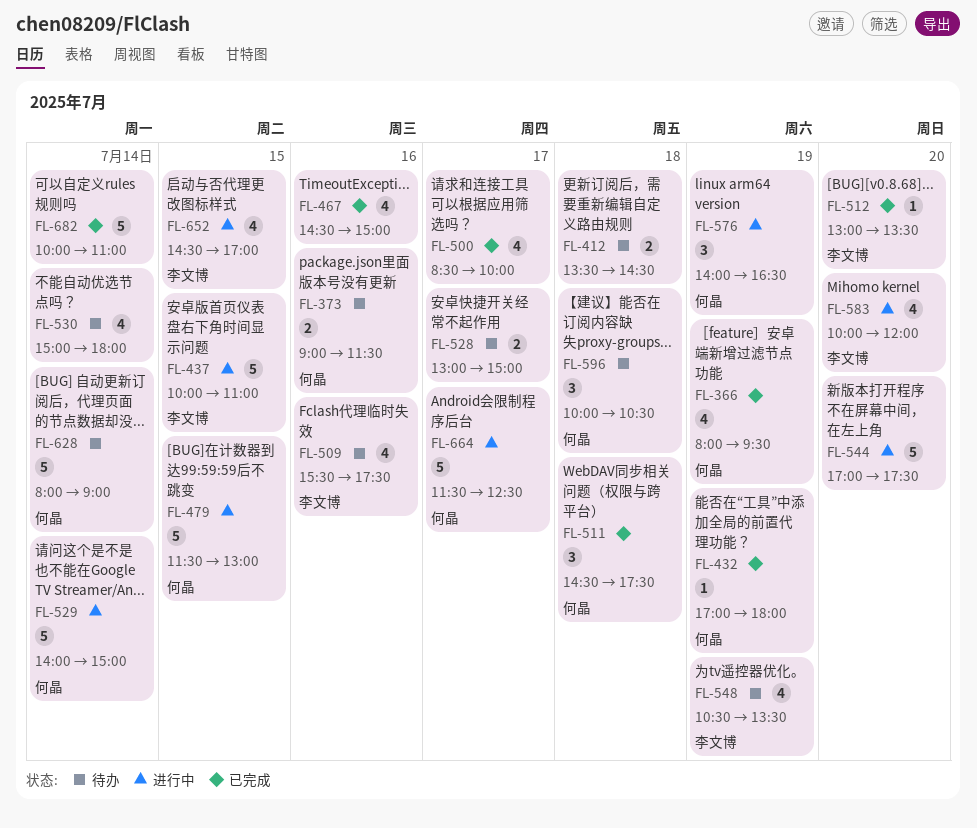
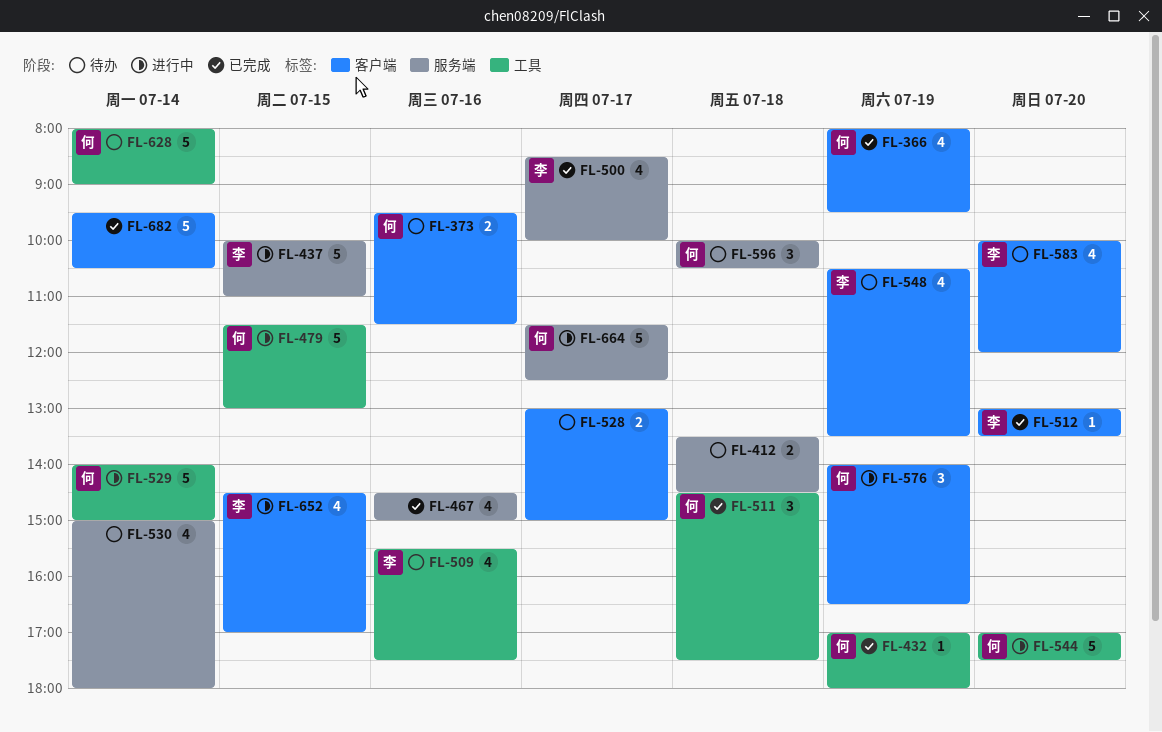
FL-373, begins: 09:00 -> 09:30
FL-500, owner: none -> 李文博
FL-544, owner: none -> 何晶
FL-583, status: 进行中 -> 待办
FL-682, begins: 10:00 -> 09:30
FL-682, ends: 11:00 -> 10:30

